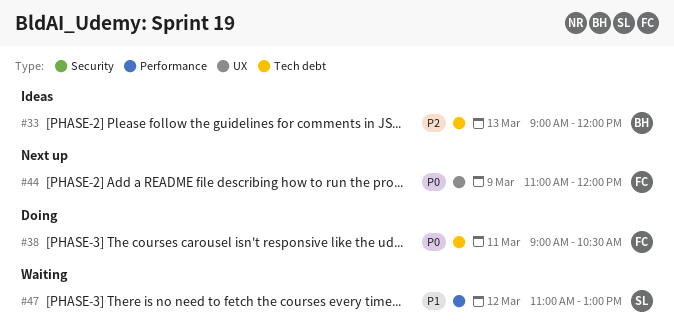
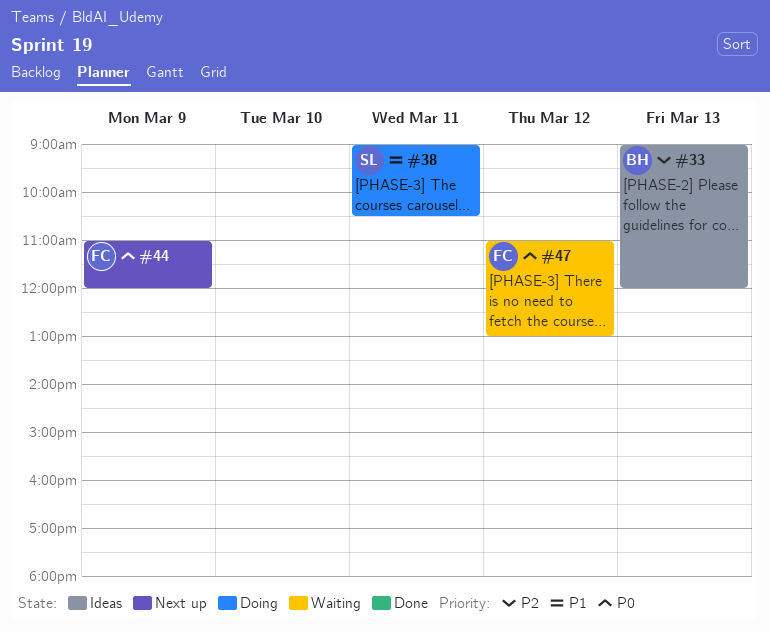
#38, owner: FC -> SL
#38, priority: P0 -> P1
#47, owner: SL -> FC
#47, priority: P1 -> P0

